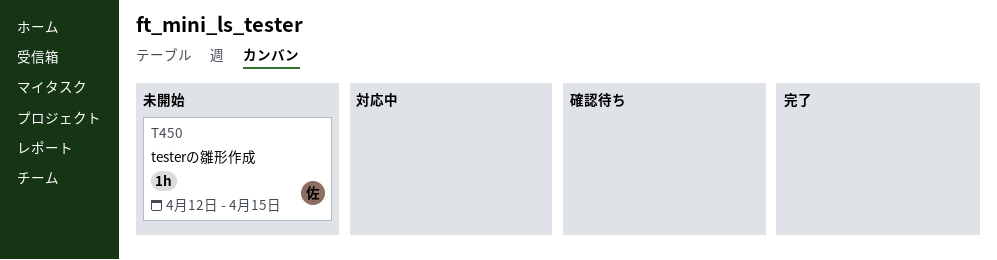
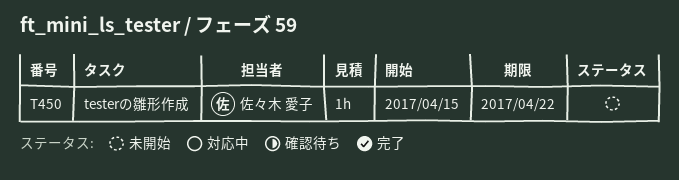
T450, start: Apr 12 -> Apr 15
T450, due: Apr 15 -> Apr 22

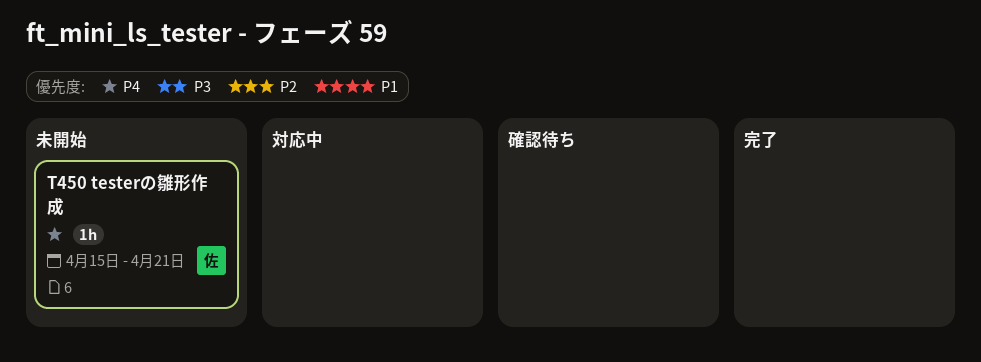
T450, due: Apr 22 -> Apr 21

